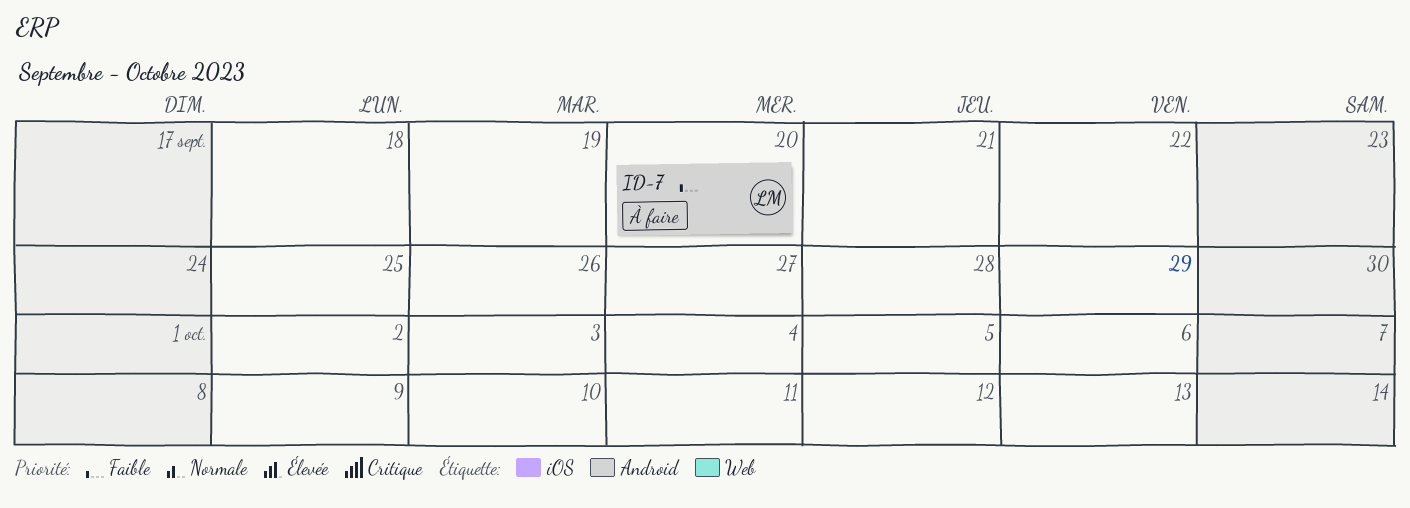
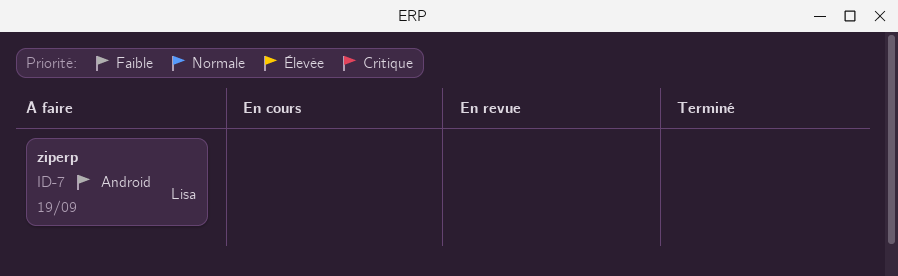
ID-7, due: Sep 20 -> Sep 19

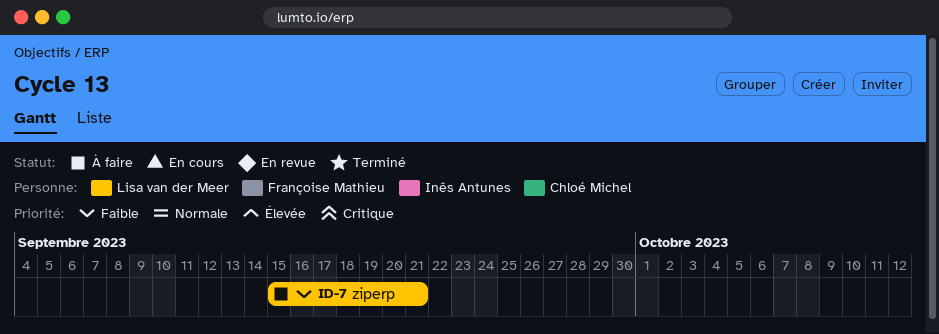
ID-7, due: Sep 19 -> Sep 21

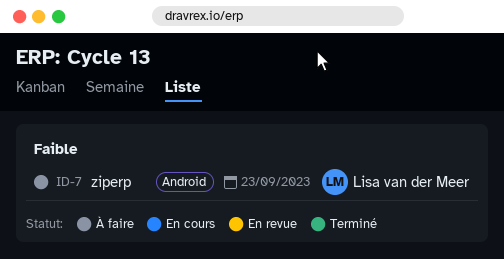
ID-7, due: Sep 21 -> Sep 23

